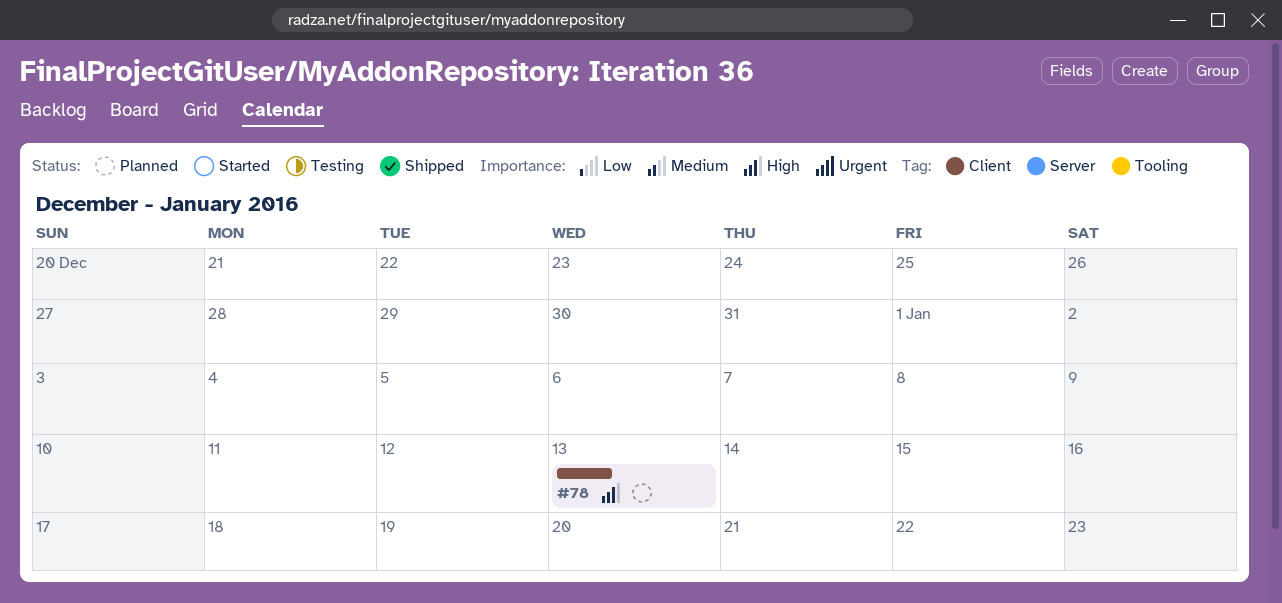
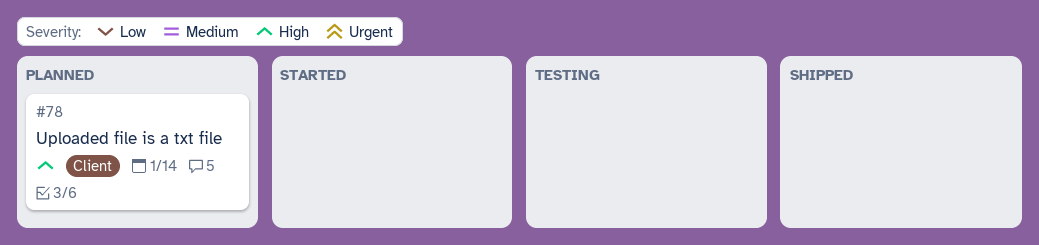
#78, due: Jan 13 -> Jan 14

